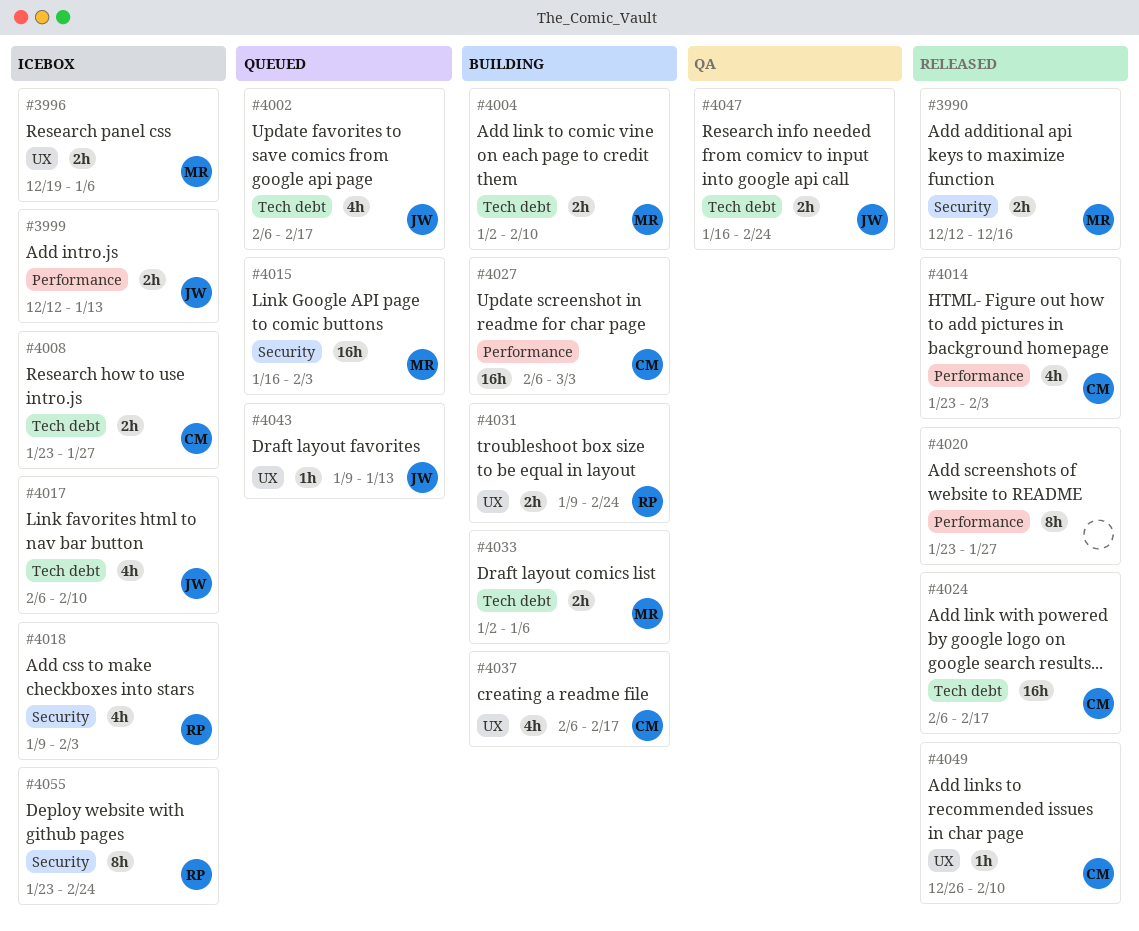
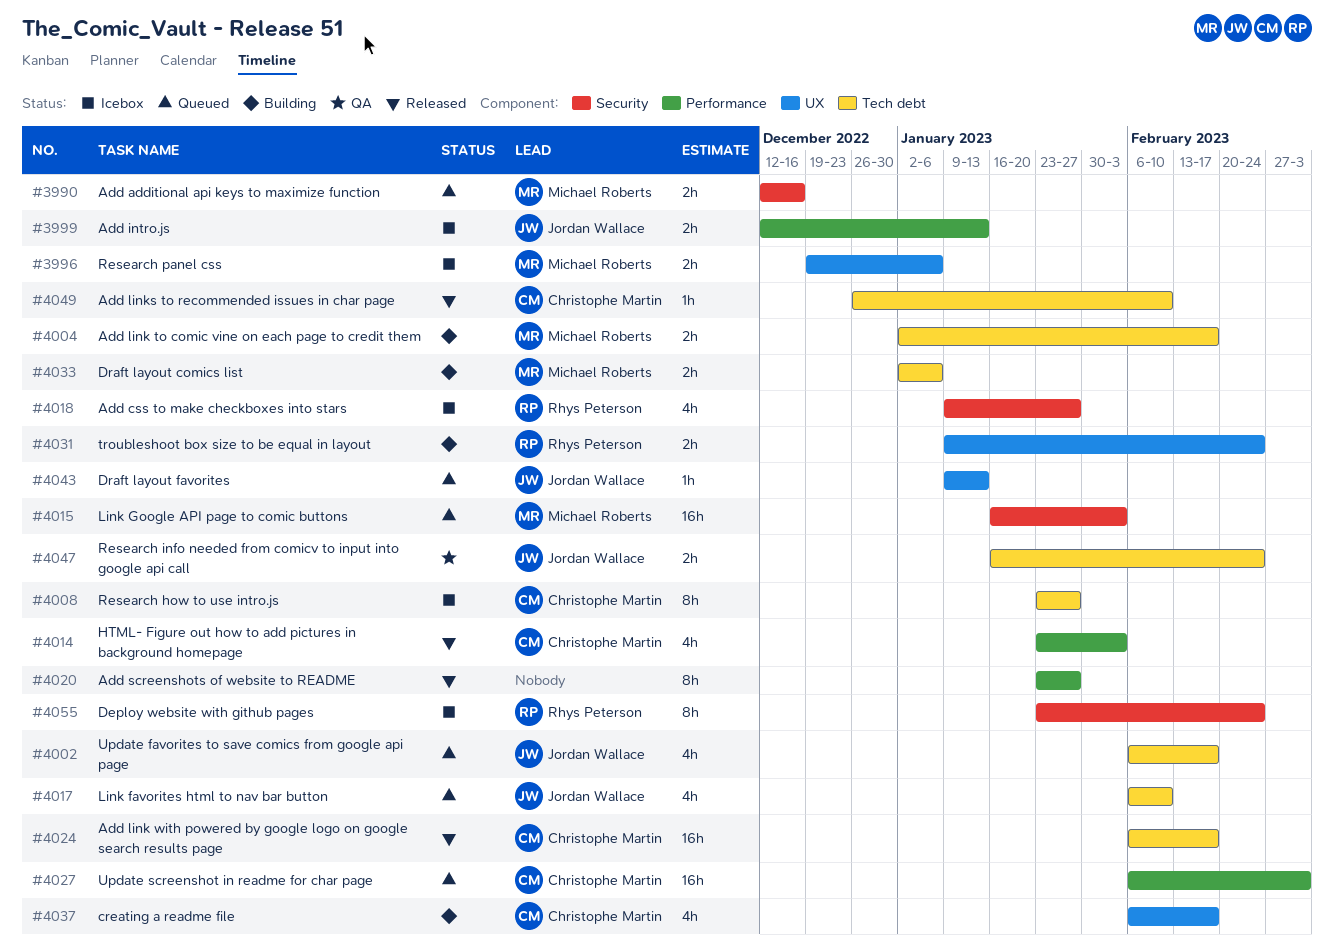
#3990, status: Released -> Queued
#4004, due: Feb 10 -> Feb 17
#4008, estimate: 2h -> 8h
#4017, status: Icebox -> Queued
#4018, due: Feb 3 -> Jan 27
#4027, status: Building -> Queued
#4049, label: UX -> Tech debt

